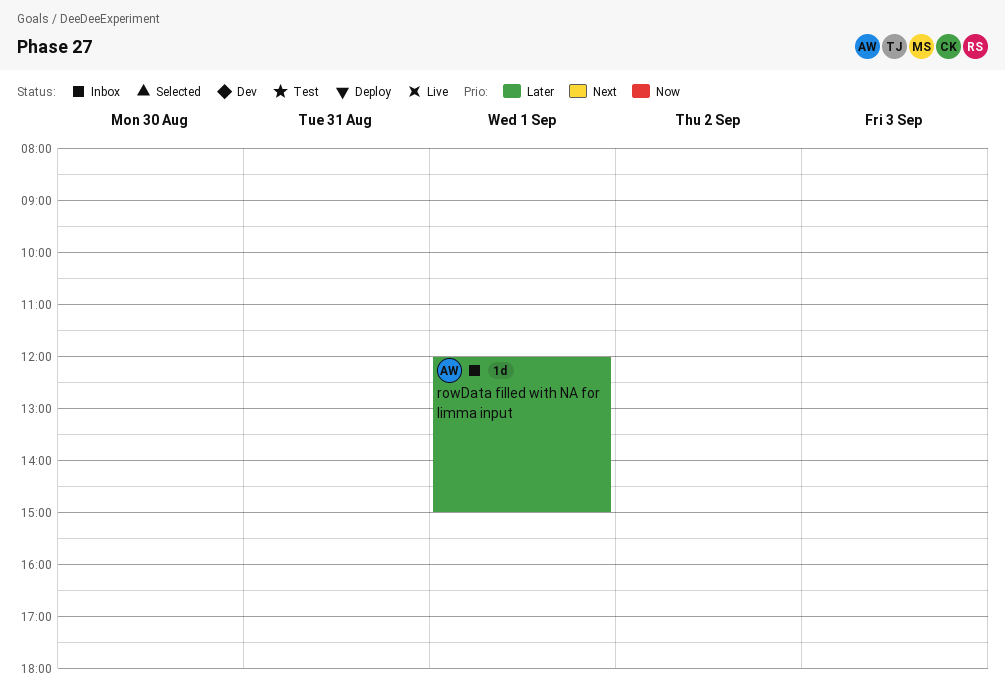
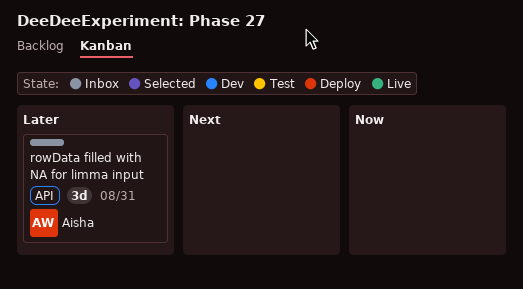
rowData filled with NA for limma input, estimate: 1d -> 3d
rowData filled with NA for limma input, day: Sep 1 -> Aug 31

